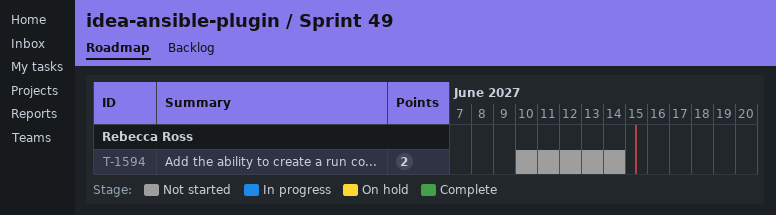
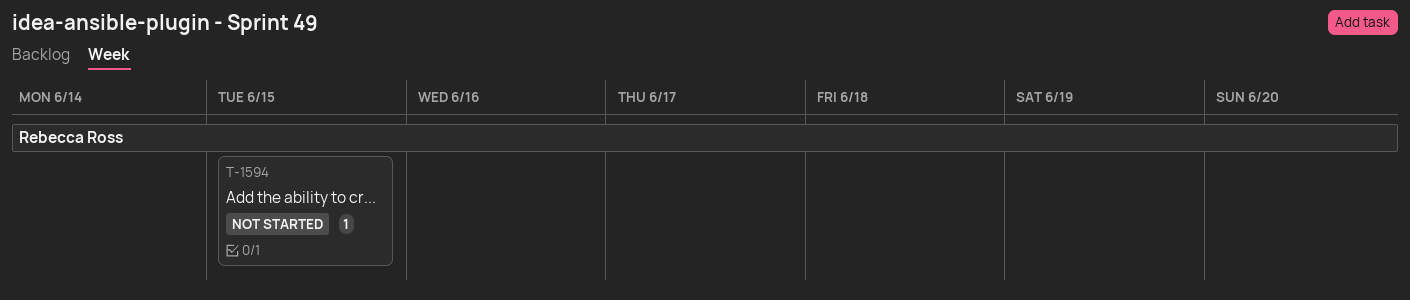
T-1594, estimate: 2 -> 1
T-1594, due: Jun 14 -> Jun 15

